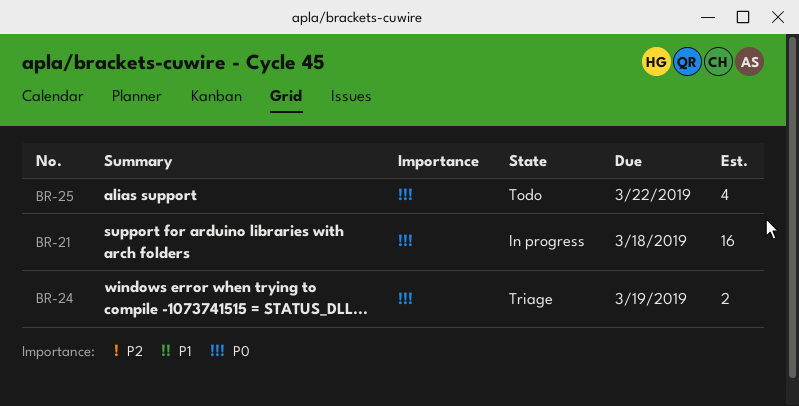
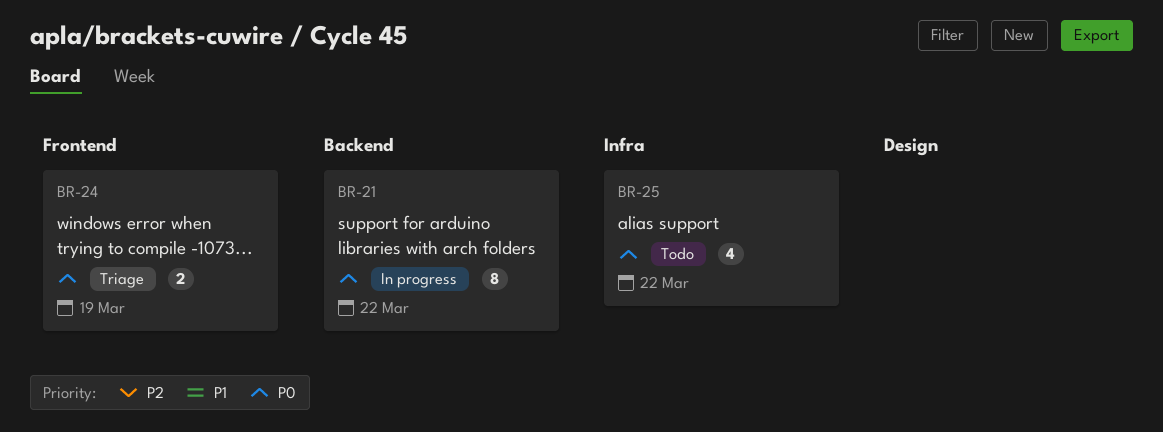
BR-21, estimate: 16 -> 8
BR-21, due: Mar 18 -> Mar 22

